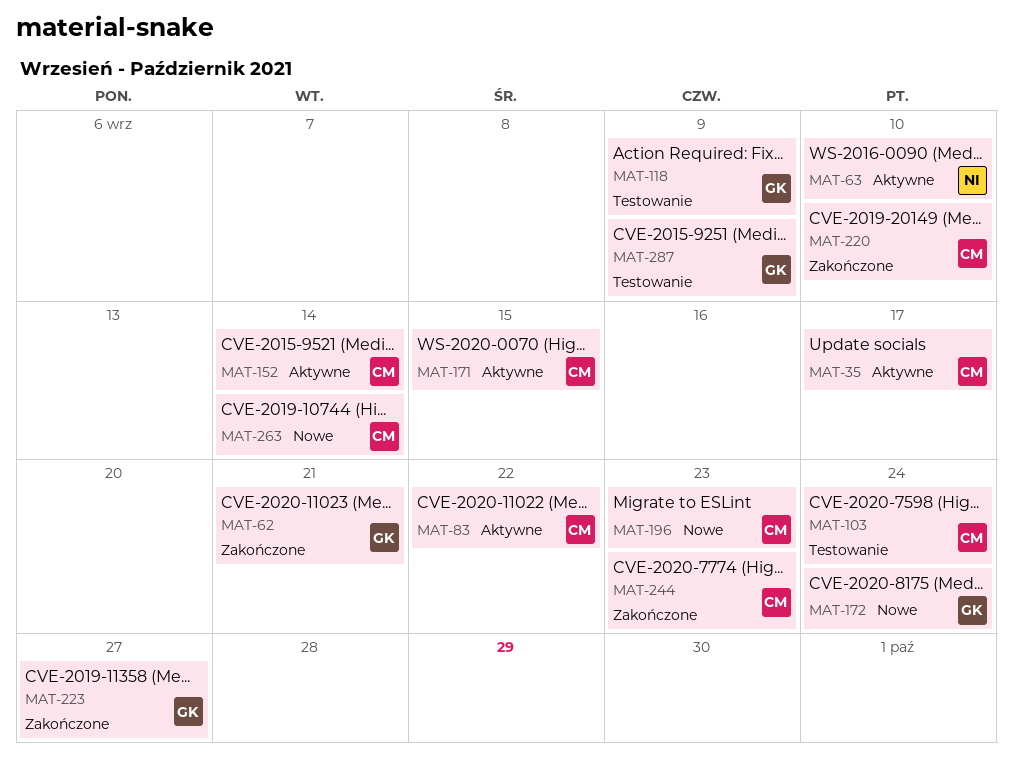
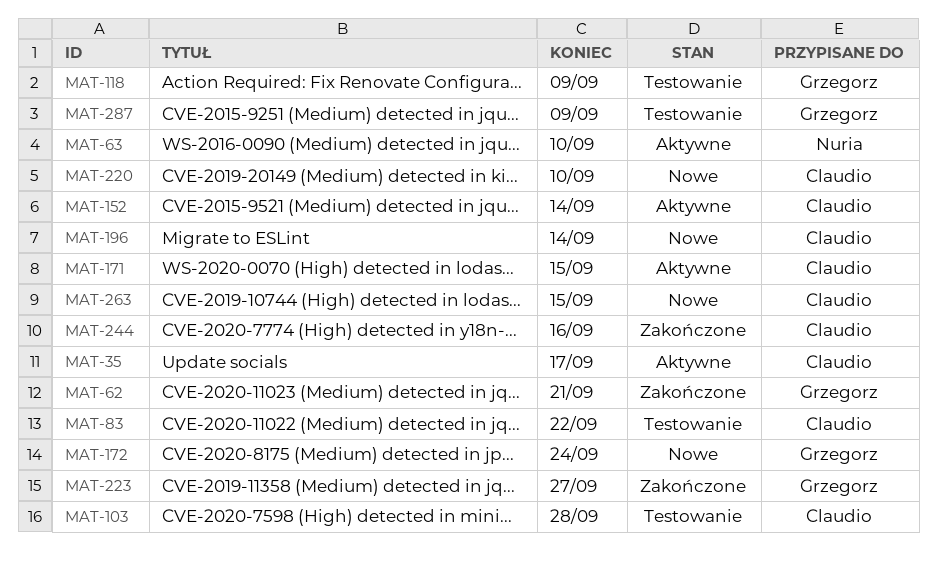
MAT-83, status: Aktywne -> Testowanie
MAT-103, due: Sep 24 -> Sep 28
MAT-196, due: Sep 23 -> Sep 14
MAT-220, status: Zakończone -> Nowe
MAT-244, due: Sep 23 -> Sep 16
MAT-263, due: Sep 14 -> Sep 15

